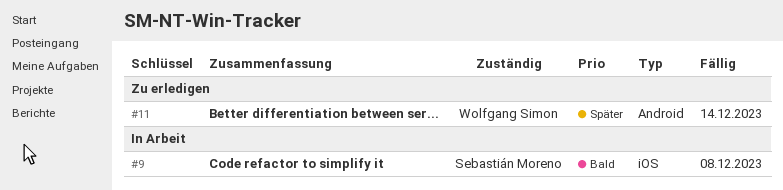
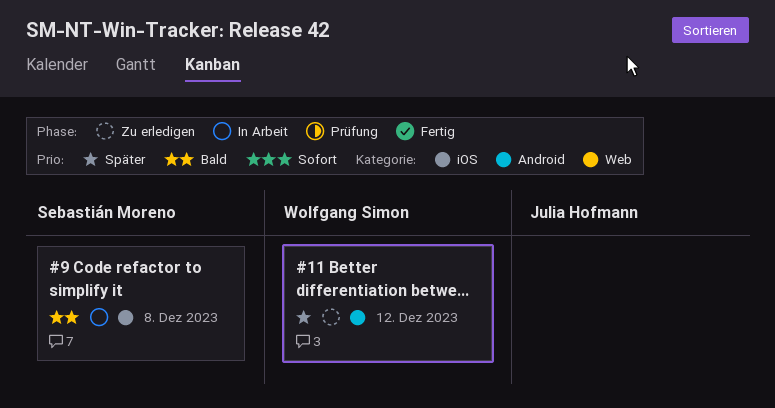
#11, due: Dec 14 -> Dec 12

